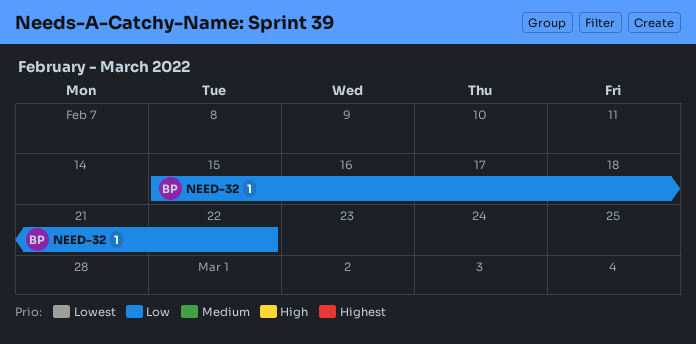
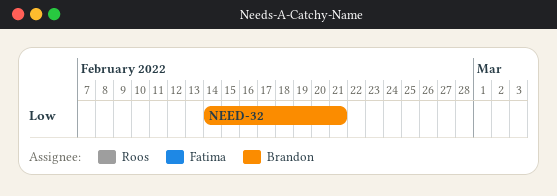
NEED-32, start: Feb 15 -> Feb 14
NEED-32, due: Feb 22 -> Feb 21

